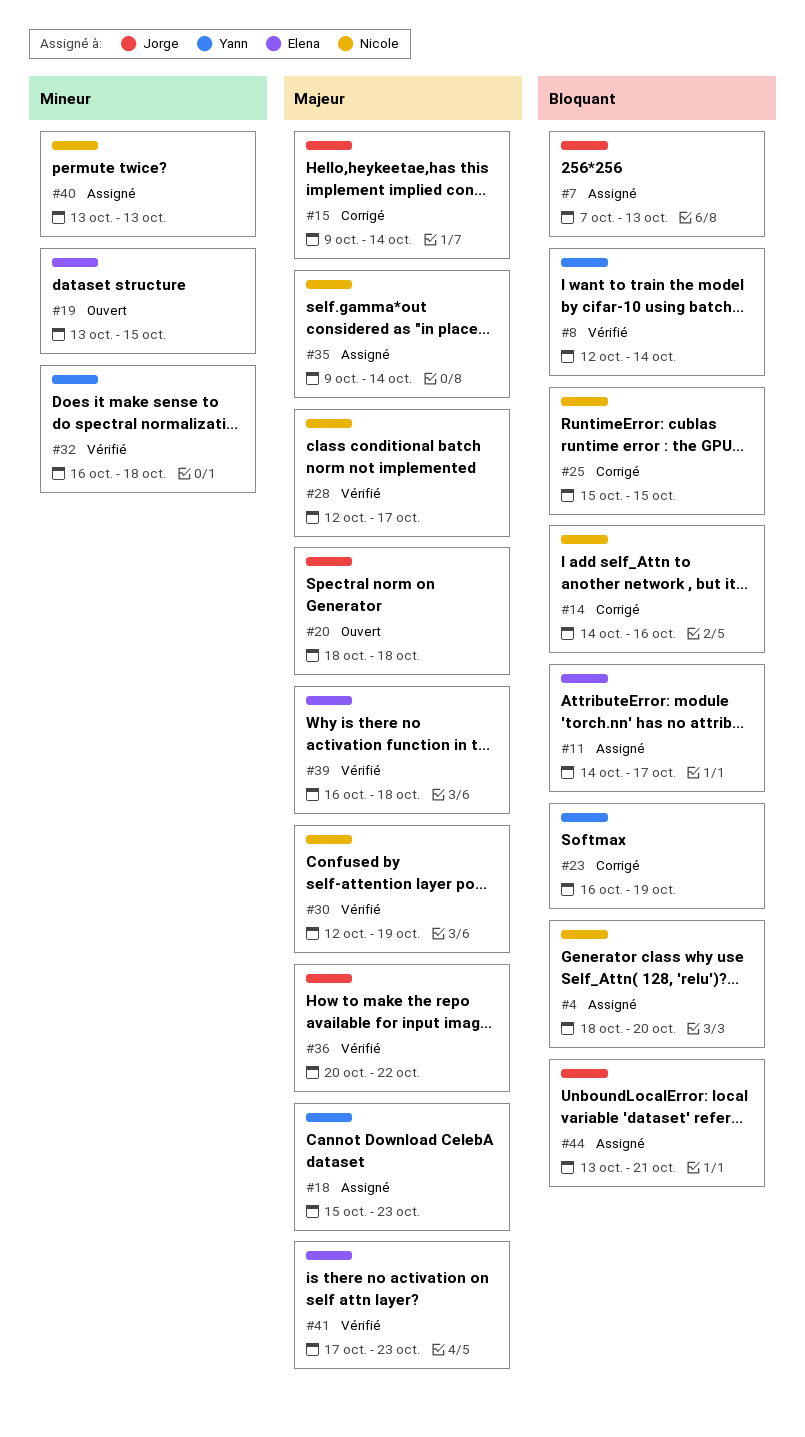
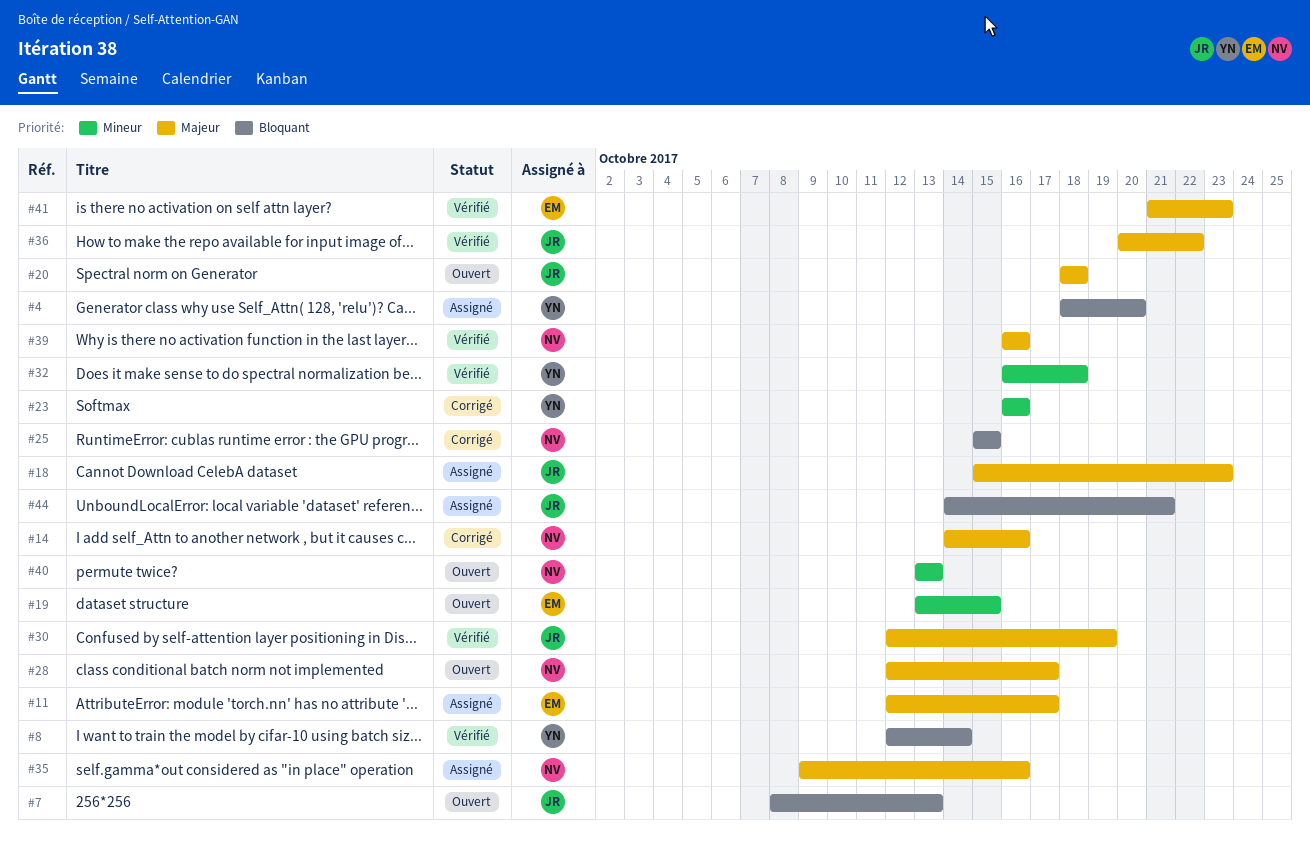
#4, owner: Nicole -> Yann
#7, status: Assigné -> Ouvert
#7, start: Oct 7 -> Oct 8
#11, priority: Bloquant -> Majeur
#11, start: Oct 14 -> Oct 12
#14, priority: Bloquant -> Majeur
#15: present -> none
#18, owner: Yann -> Jorge
#23, priority: Bloquant -> Mineur
#23, due: Oct 19 -> Oct 16
#28, status: Vérifié -> Ouvert
#30, owner: Nicole -> Jorge
#35, due: Oct 14 -> Oct 16
#39, owner: Elena -> Nicole
#39, due: Oct 18 -> Oct 16
#40, status: Assigné -> Ouvert
#41, start: Oct 17 -> Oct 21
#44, start: Oct 13 -> Oct 14

